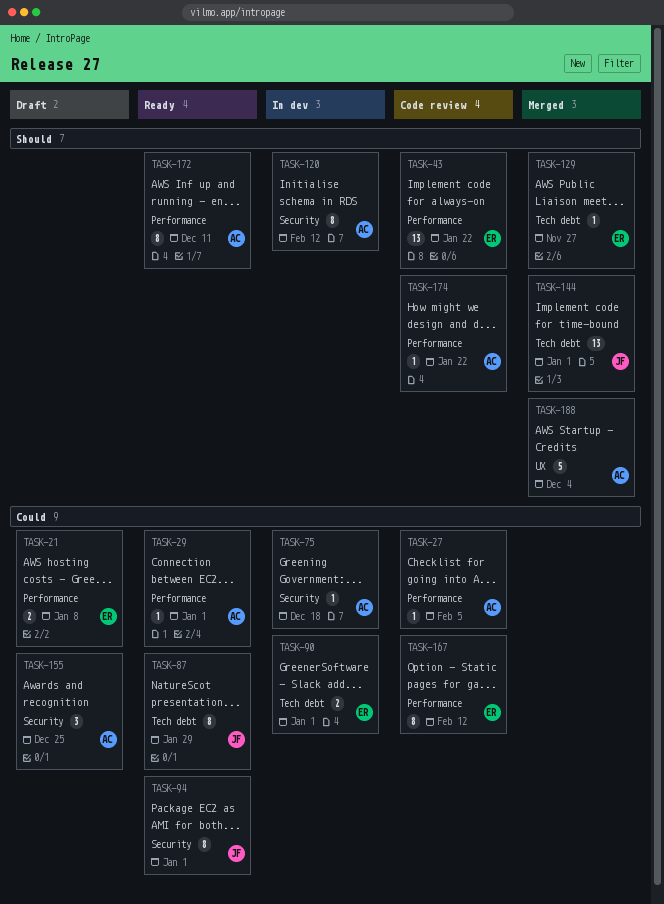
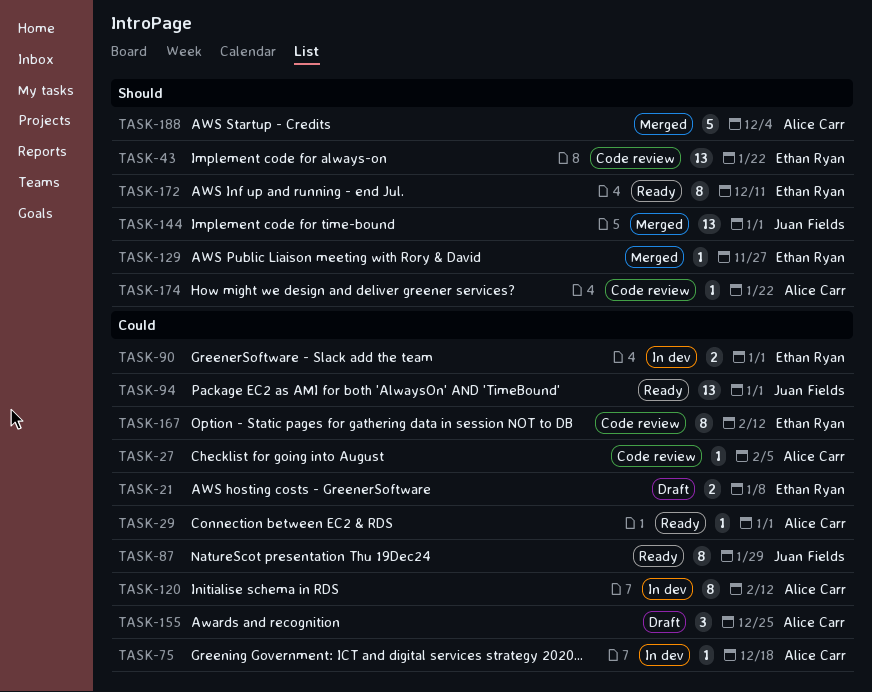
TASK-94, estimate: 8 -> 13
TASK-120, priority: Should -> Could
TASK-172, owner: Alice Carr -> Ethan Ryan

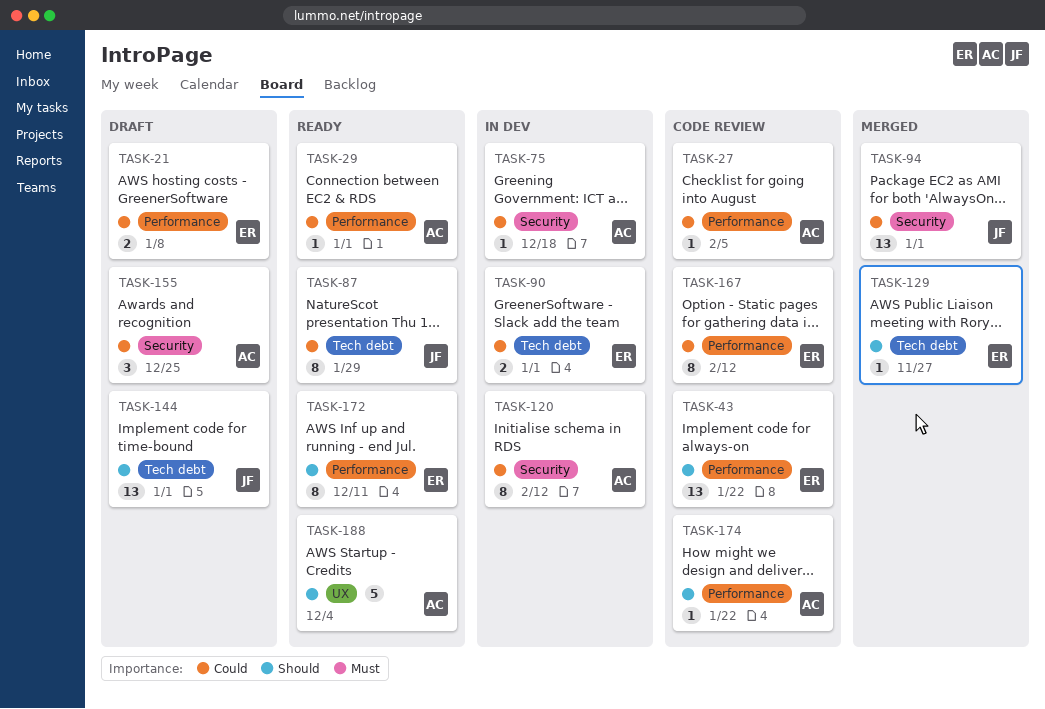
TASK-94, status: Ready -> Merged
TASK-144, status: Merged -> Draft
TASK-188, status: Merged -> Ready

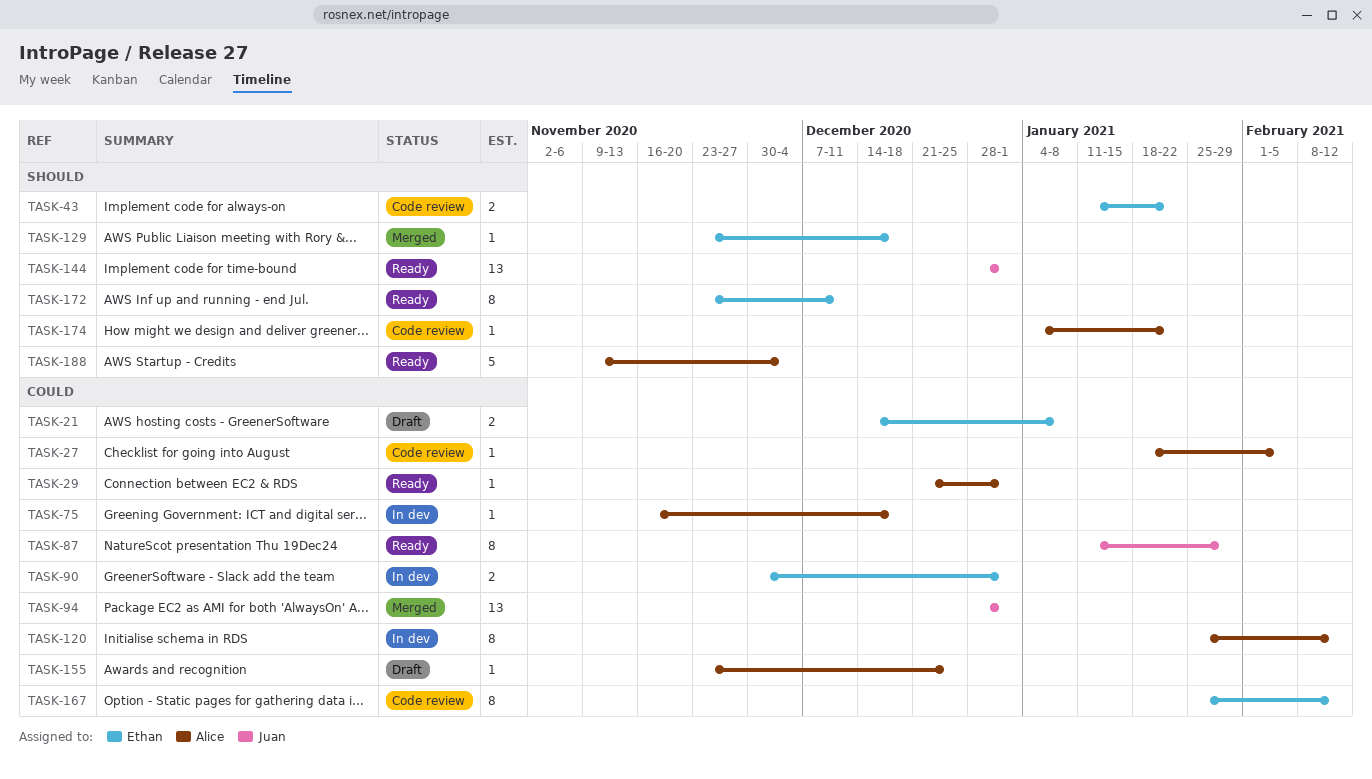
TASK-43, estimate: 13 -> 2
TASK-129, due: Nov 27 -> Dec 18
TASK-144, status: Draft -> Ready
TASK-155, estimate: 3 -> 1

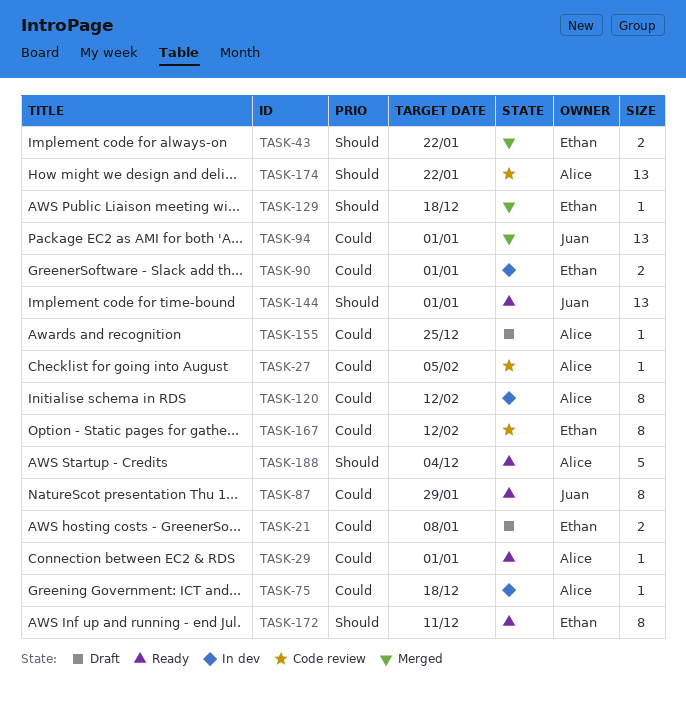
TASK-43, status: Code review -> Merged
TASK-174, estimate: 1 -> 13

